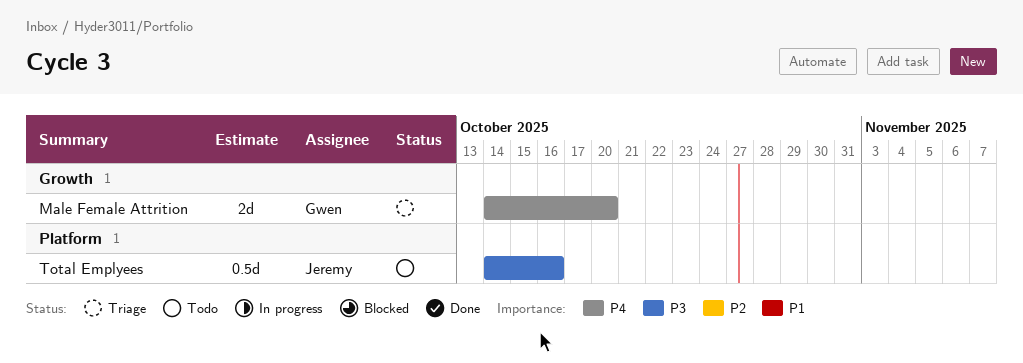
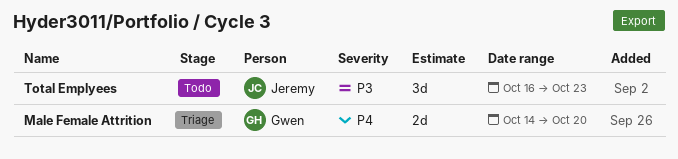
Total Emplyees, estimate: 0.5d -> 3d
Total Emplyees, start: Oct 14 -> Oct 16
Total Emplyees, due: Oct 16 -> Oct 23

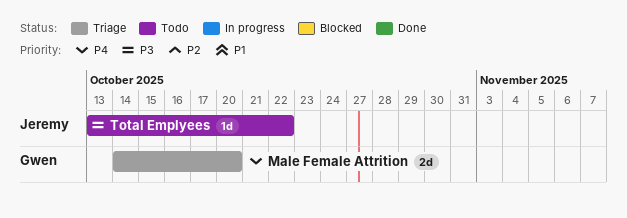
Total Emplyees, estimate: 3d -> 1d
Total Emplyees, start: Oct 16 -> Oct 13
Total Emplyees, due: Oct 23 -> Oct 22

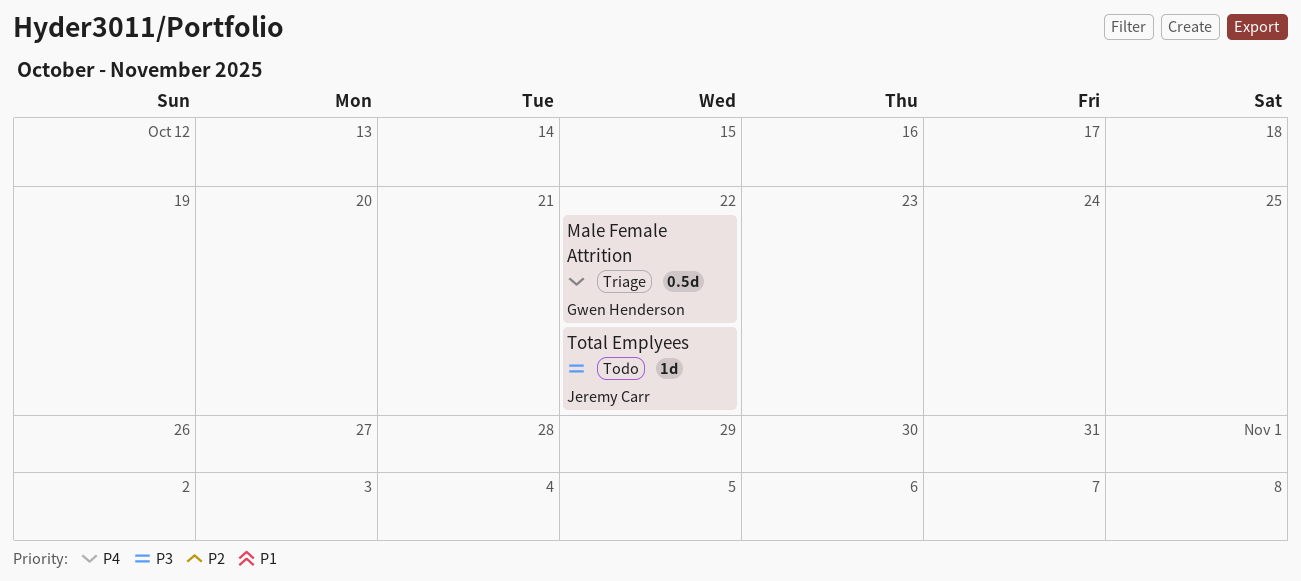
Male Female Attrition, estimate: 2d -> 0.5d
Male Female Attrition, due: Oct 20 -> Oct 22

